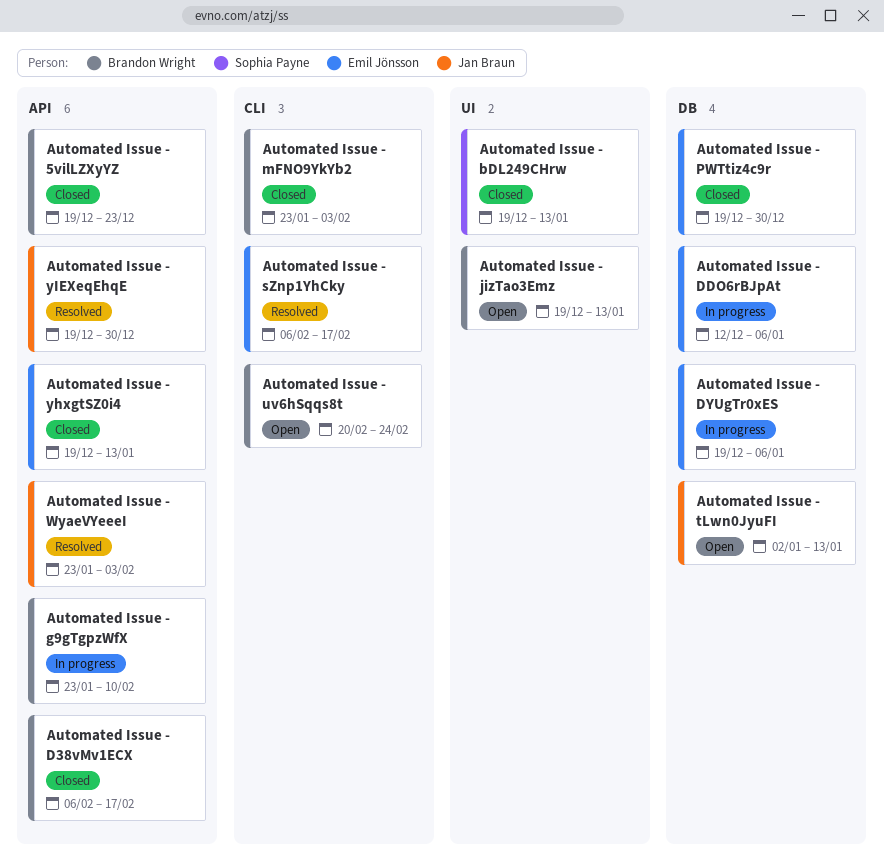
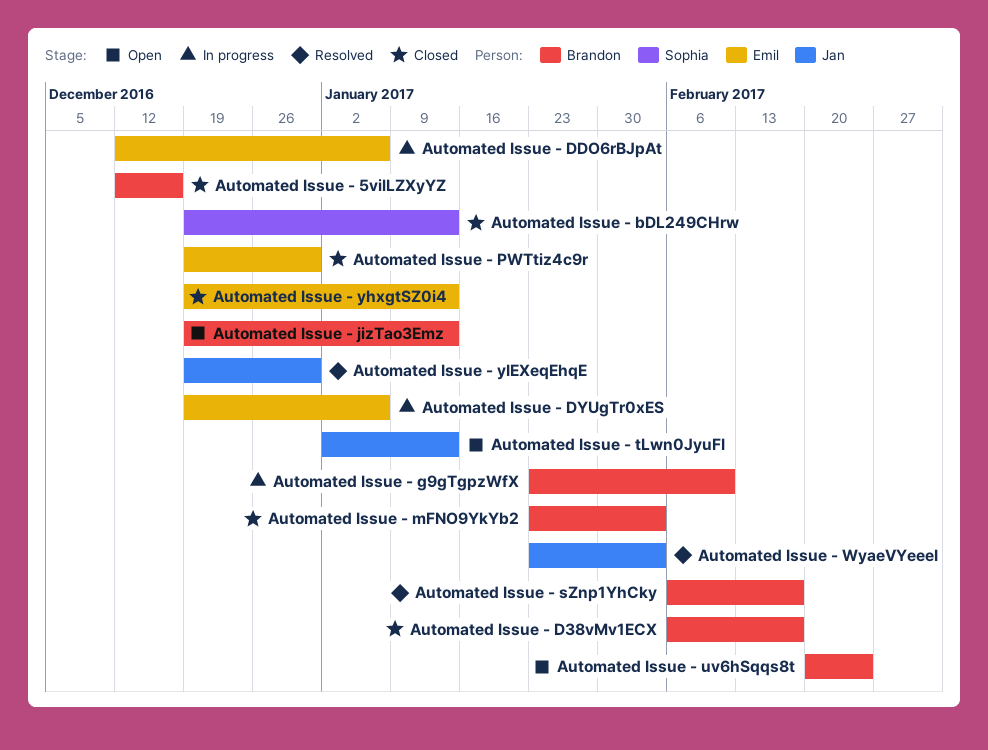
Automated Issue - 5vilLZXyYZ, start: Dec 19 -> Dec 12
Automated Issue - 5vilLZXyYZ, due: Dec 23 -> Dec 16
Automated Issue - sZnp1YhCky, owner: Emil Jönsson -> Brandon Wright

